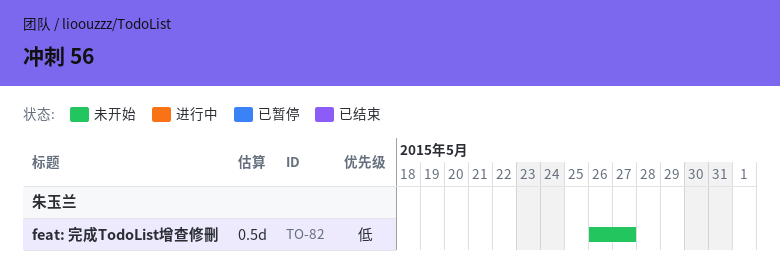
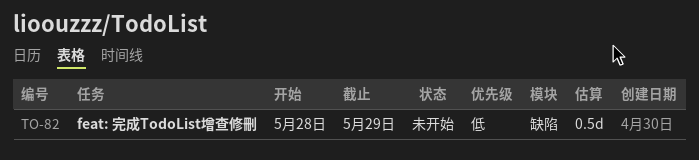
TO-82, start: May 26 -> May 28
TO-82, due: May 27 -> May 29

